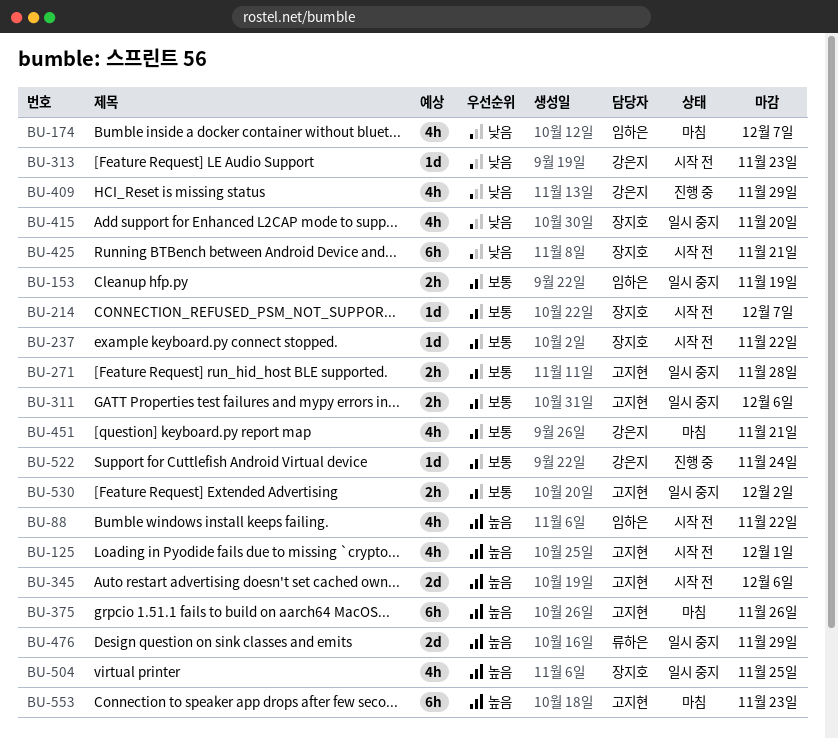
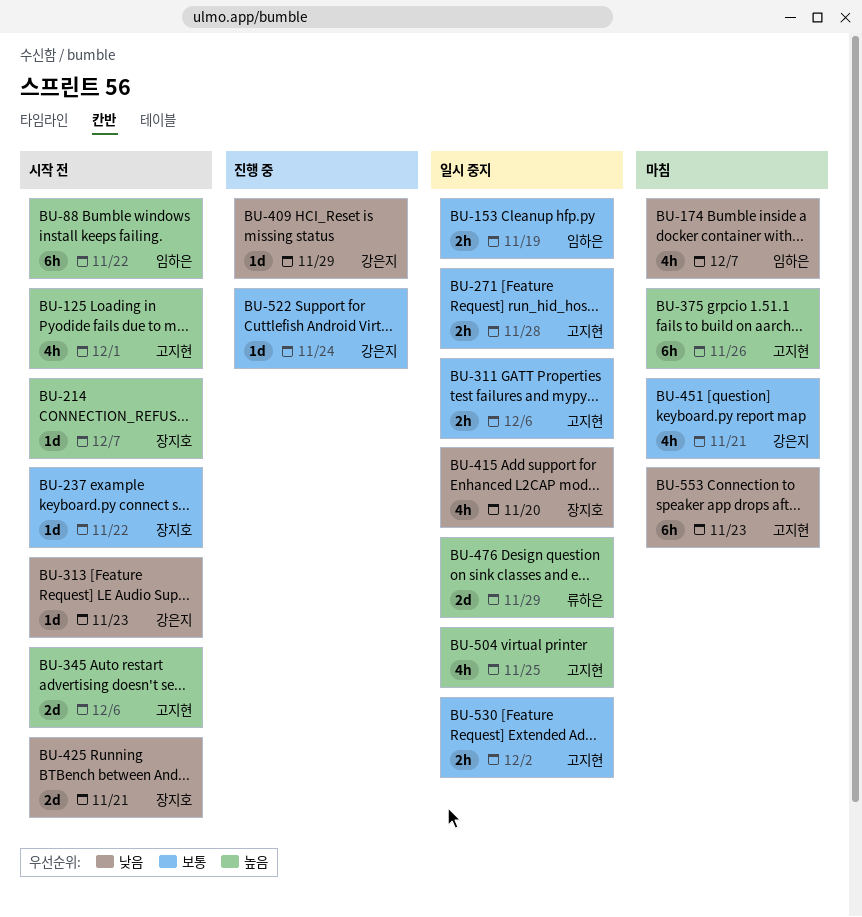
BU-88, estimate: 4h -> 6h
BU-214, priority: 보통 -> 높음
BU-409, estimate: 4h -> 1d
BU-425, estimate: 6h -> 2d
BU-504, owner: 장지호 -> 고지현
BU-553, priority: 높음 -> 낮음

